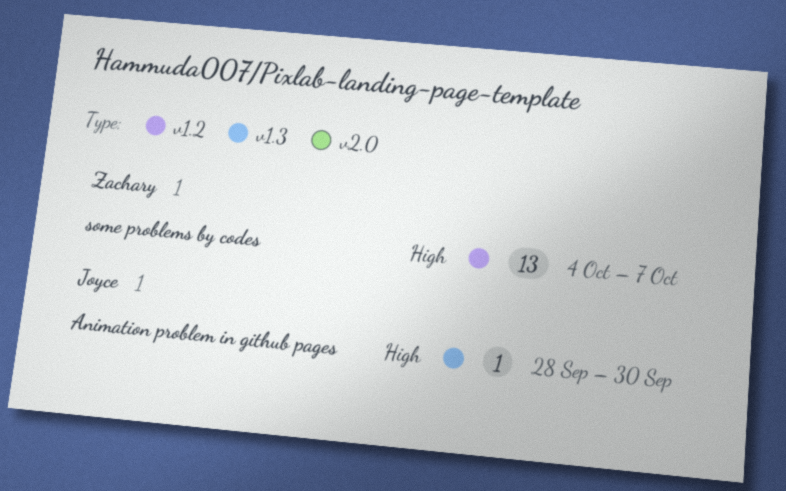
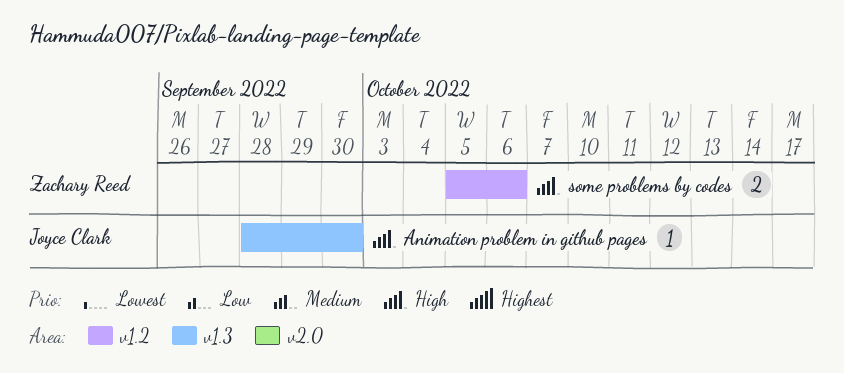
some problems by codes, estimate: 13 -> 2
some problems by codes, start: Oct 4 -> Oct 5
some problems by codes, due: Oct 7 -> Oct 6

